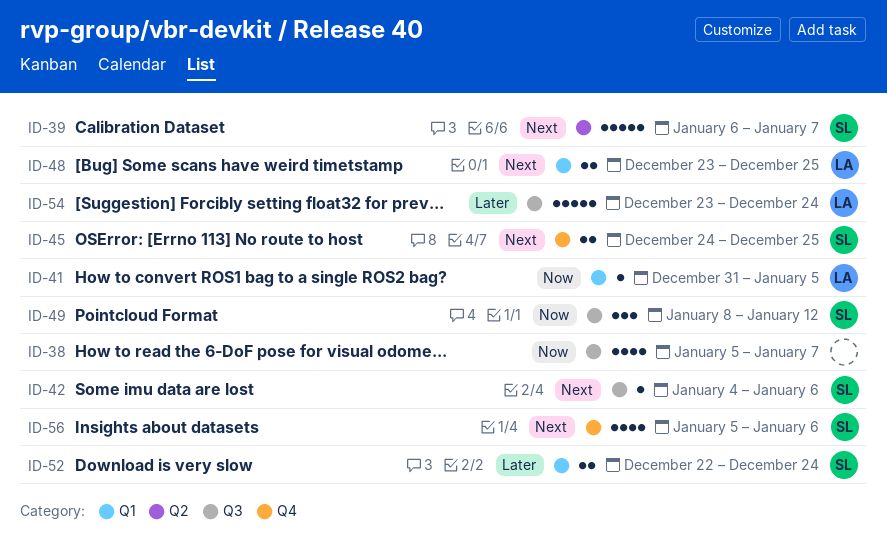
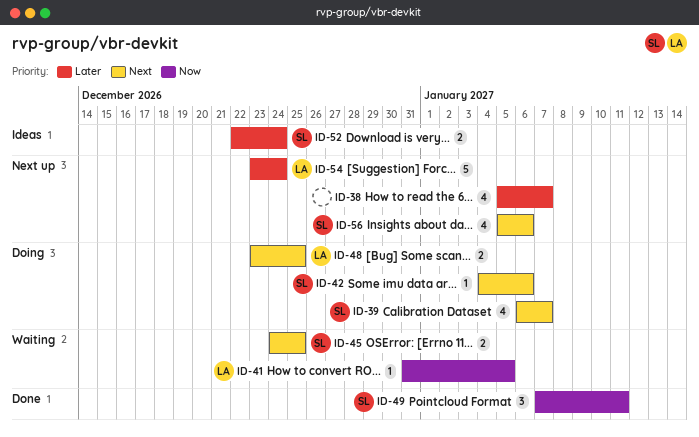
ID-38, priority: Now -> Later
ID-39, estimate: 5 -> 4
ID-49, start: Jan 8 -> Jan 7
ID-49, due: Jan 12 -> Jan 11

